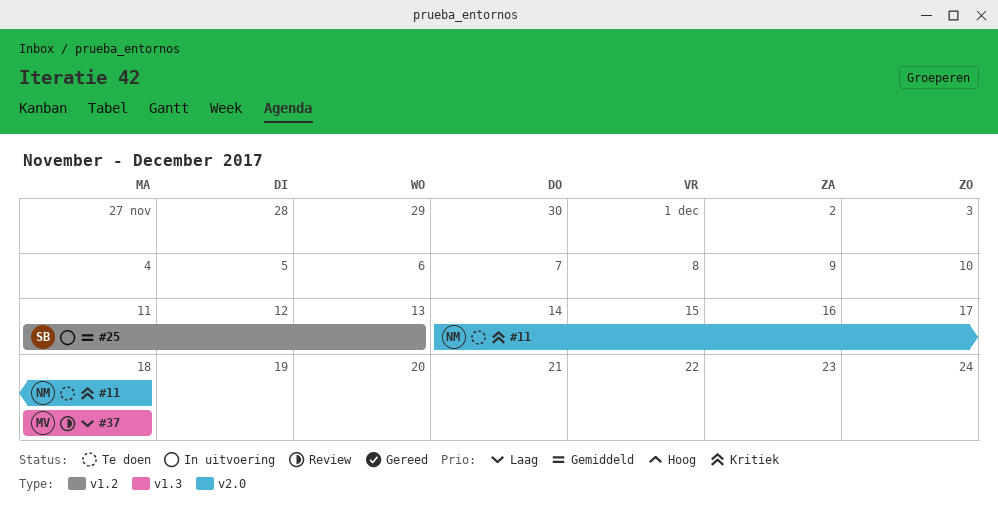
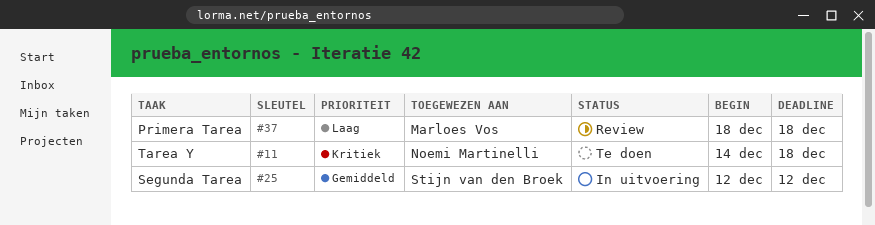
#25, start: Dec 11 -> Dec 12
#25, due: Dec 13 -> Dec 12

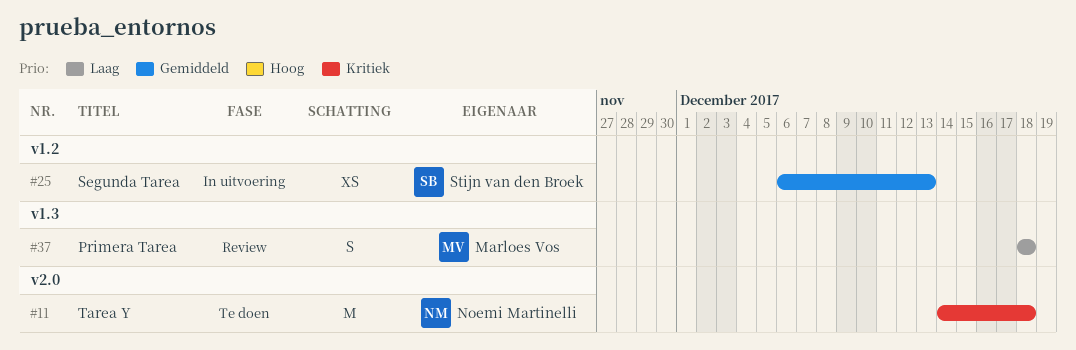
#25, start: Dec 12 -> Dec 6
#25, due: Dec 12 -> Dec 13

